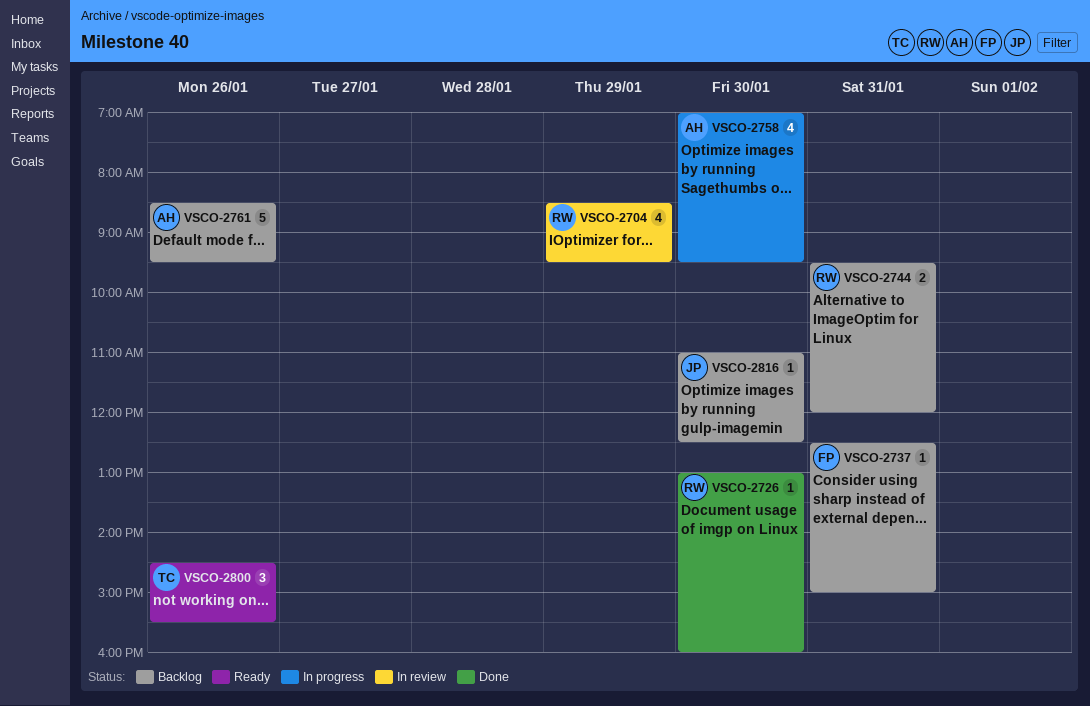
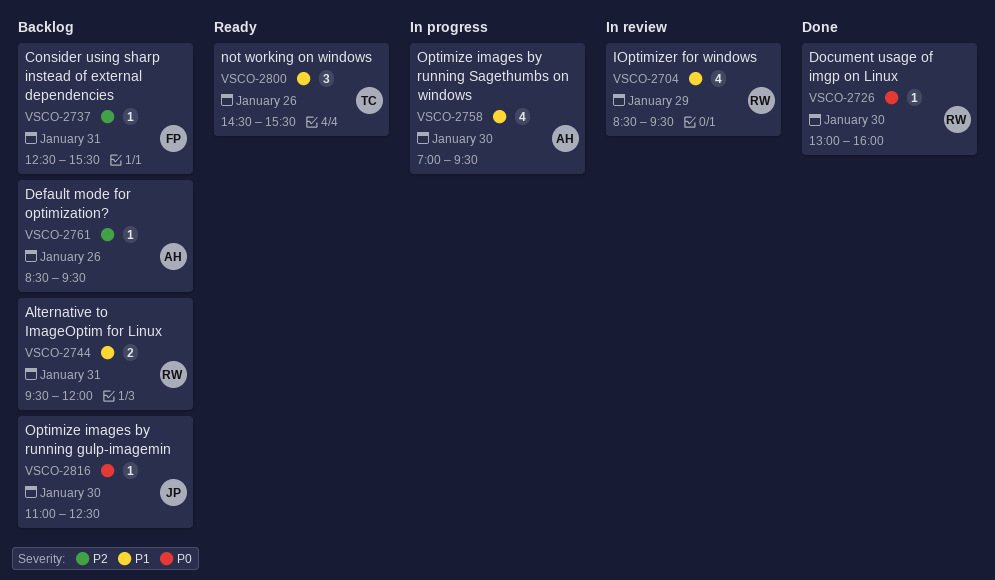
VSCO-2737, ends: 15:00 -> 15:30
VSCO-2761, estimate: 5 -> 1

